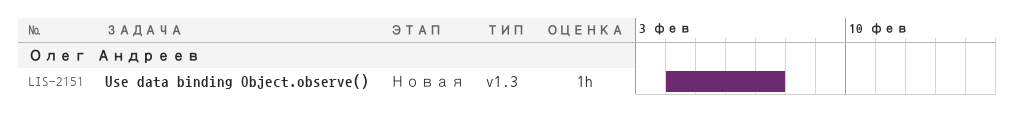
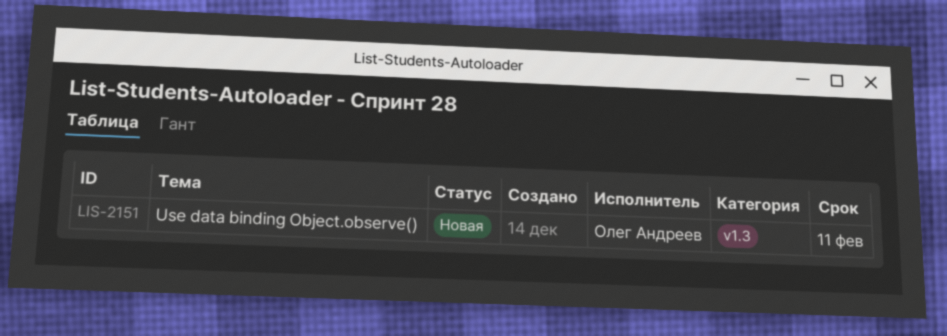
LIS-2151, due: Feb 7 -> Feb 11

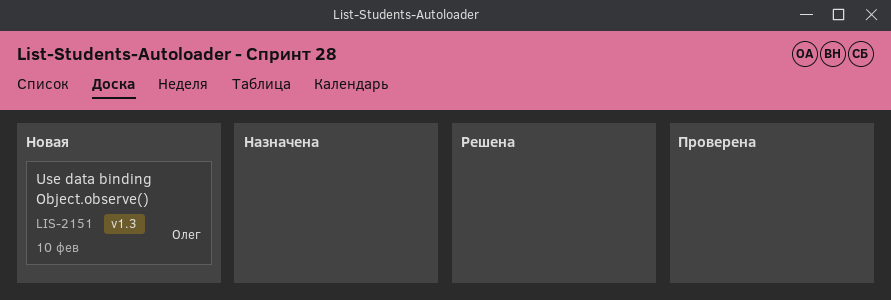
LIS-2151, due: Feb 11 -> Feb 10

